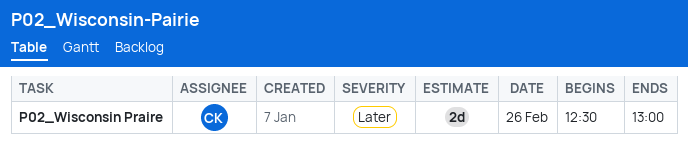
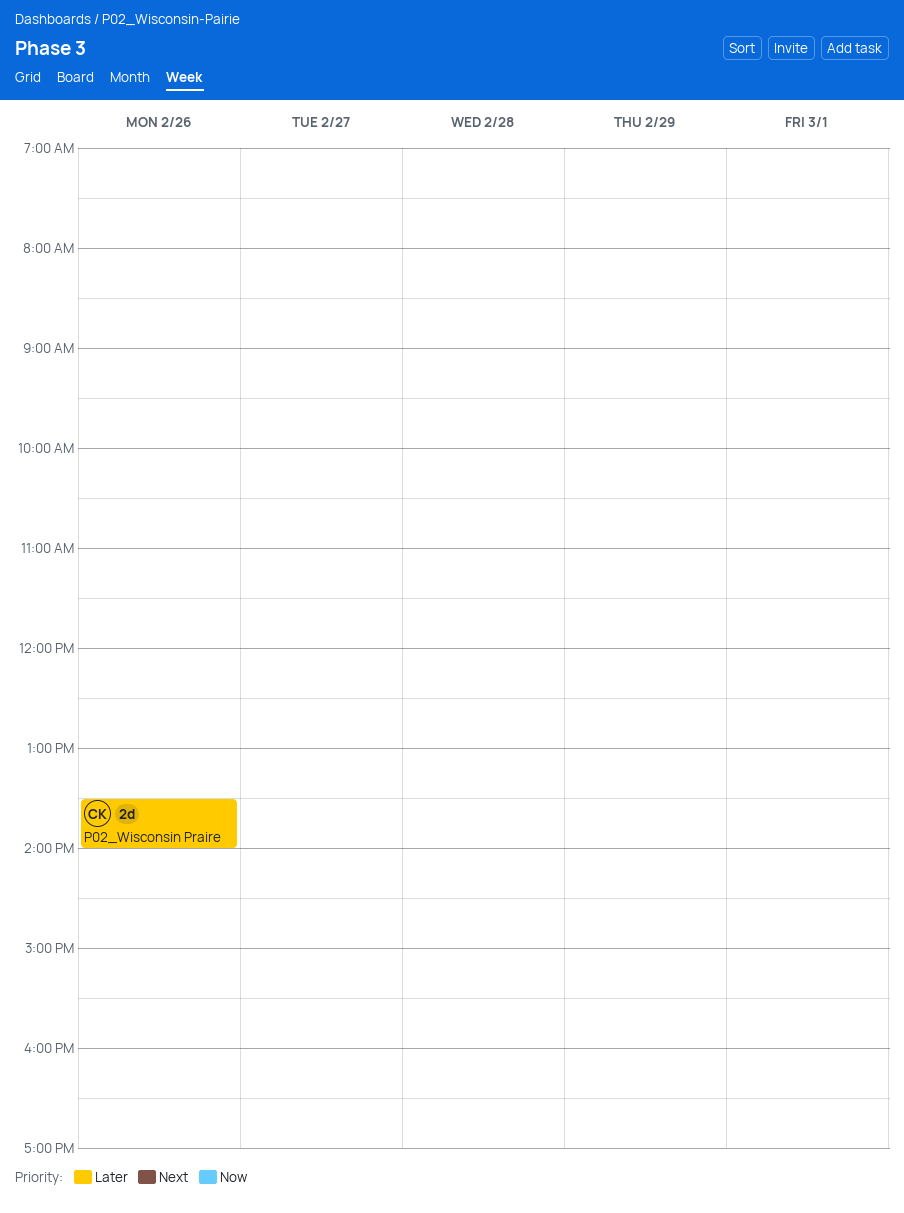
P02_Wisconsin Praire, begins: 12:30 -> 13:30
P02_Wisconsin Praire, ends: 13:00 -> 14:00

